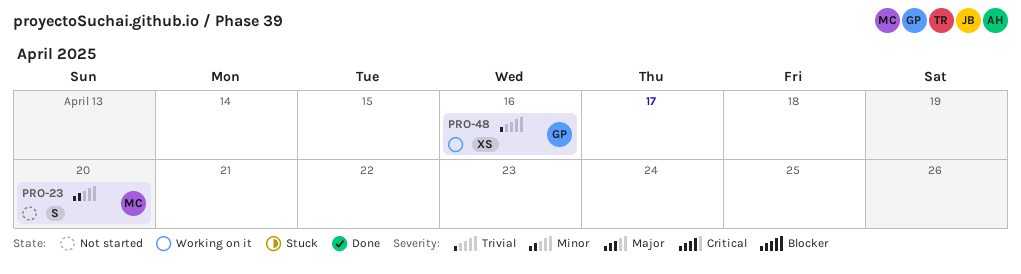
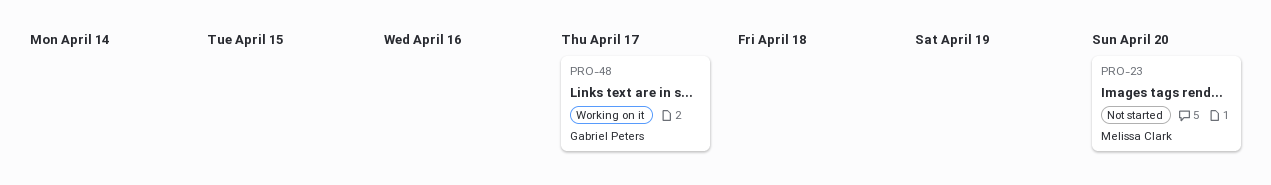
PRO-48, due: Apr 16 -> Apr 17

